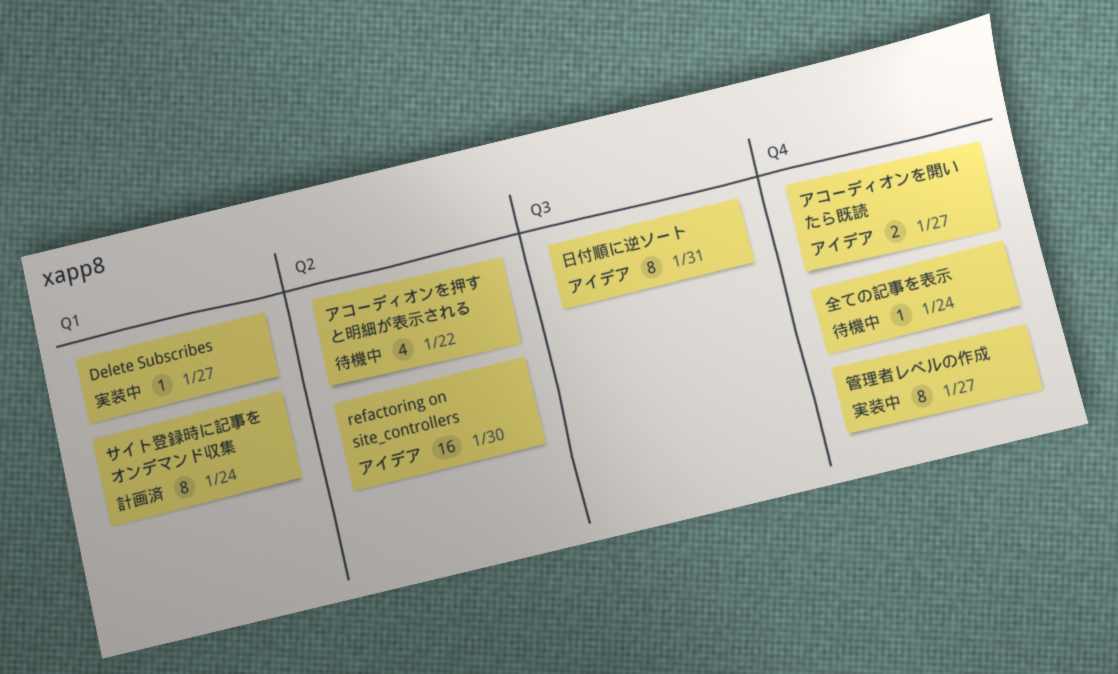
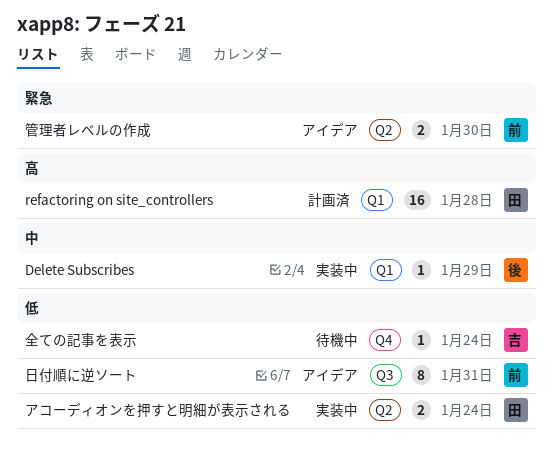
Delete Subscribes, due: Jan 27 -> Jan 29
refactoring on site_controllers, status: アイデア -> 計画済
refactoring on site_controllers, label: Q2 -> Q1
refactoring on site_controllers, due: Jan 30 -> Jan 28
アコーディオンを押すと明細が表示される, status: 待機中 -> 実装中
アコーディオンを押すと明細が表示される, estimate: 4 -> 2
アコーディオンを押すと明細が表示される, due: Jan 22 -> Jan 24
アコーディオンを開いたら既読: present -> none
サイト登録時に記事をオンデマンド収集: present -> none
管理者レベルの作成, status: 実装中 -> アイデア
管理者レベルの作成, label: Q4 -> Q2
管理者レベルの作成, estimate: 8 -> 2
管理者レベルの作成, due: Jan 27 -> Jan 30

